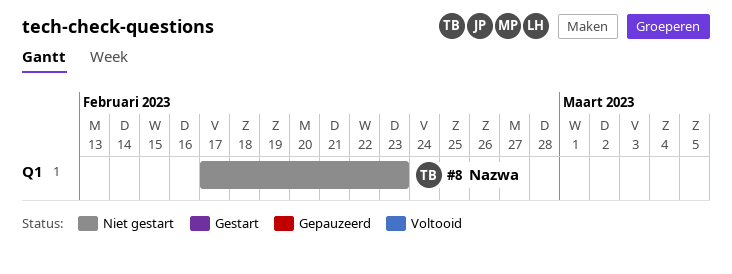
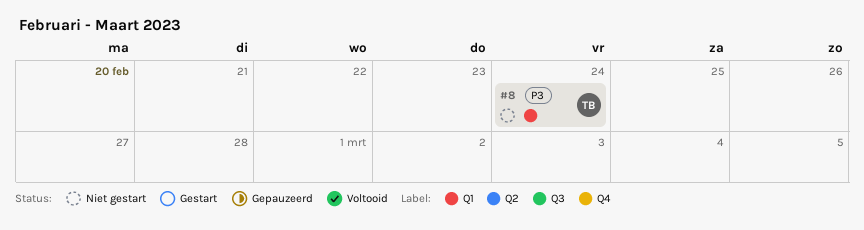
#8, due: Feb 23 -> Feb 24

